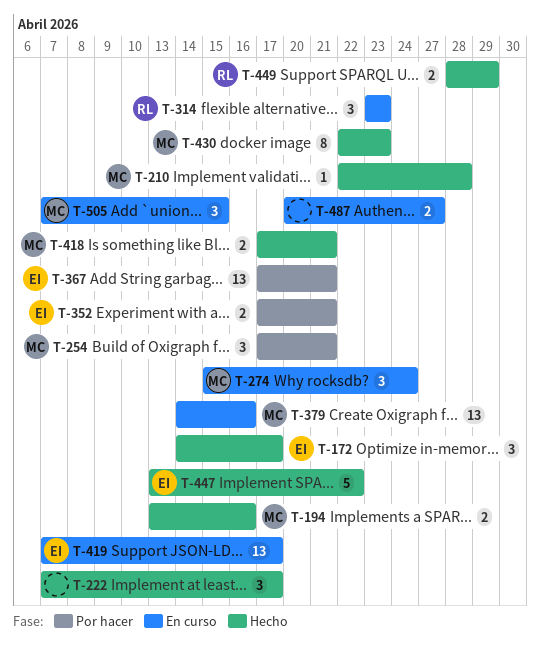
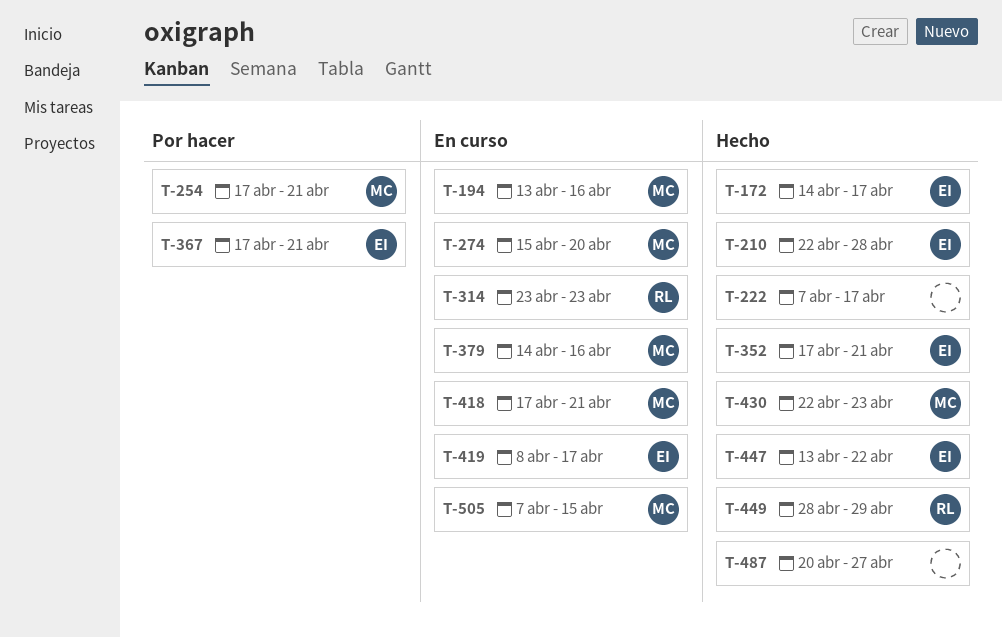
T-194, status: Hecho -> En curso
T-210, owner: MC -> EI
T-274, due: Apr 24 -> Apr 20
T-352, status: Por hacer -> Hecho
T-418, status: Hecho -> En curso
T-419, start: Apr 7 -> Apr 8
T-487, status: En curso -> Hecho

